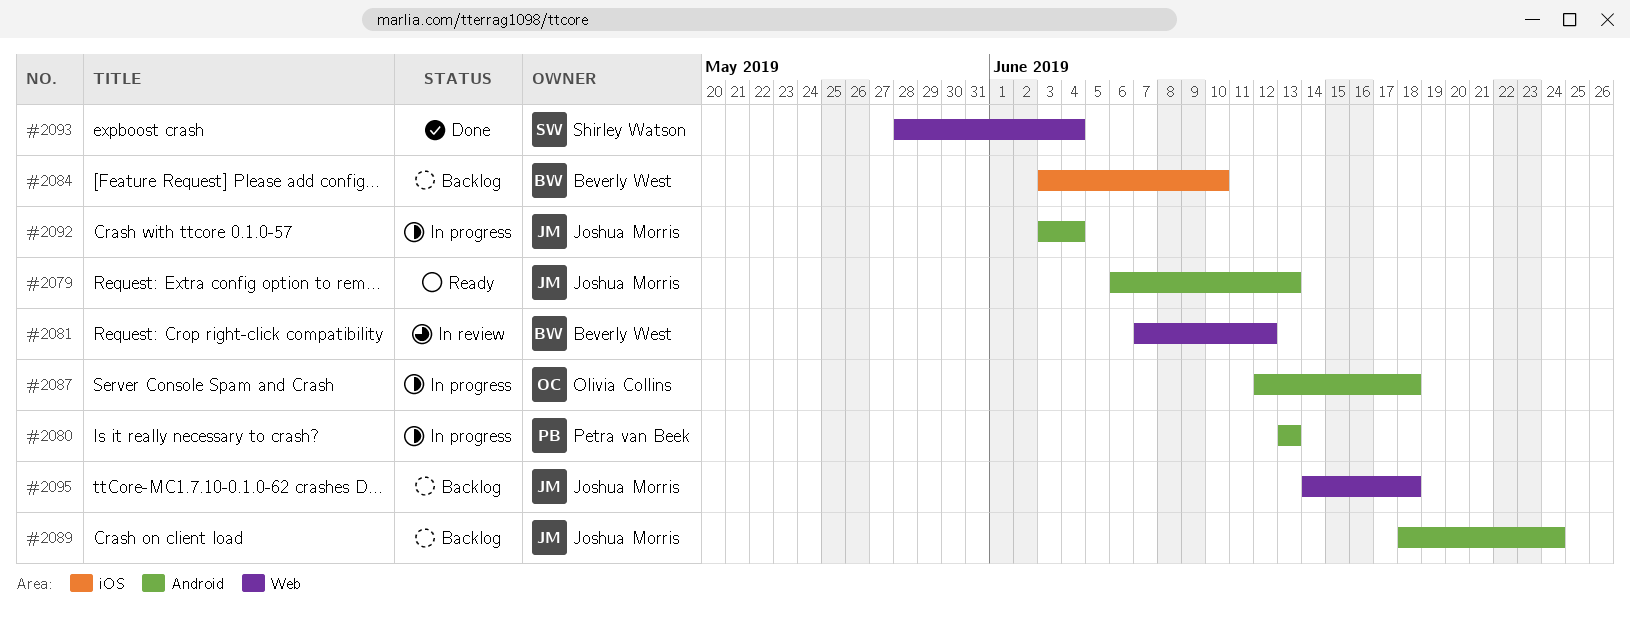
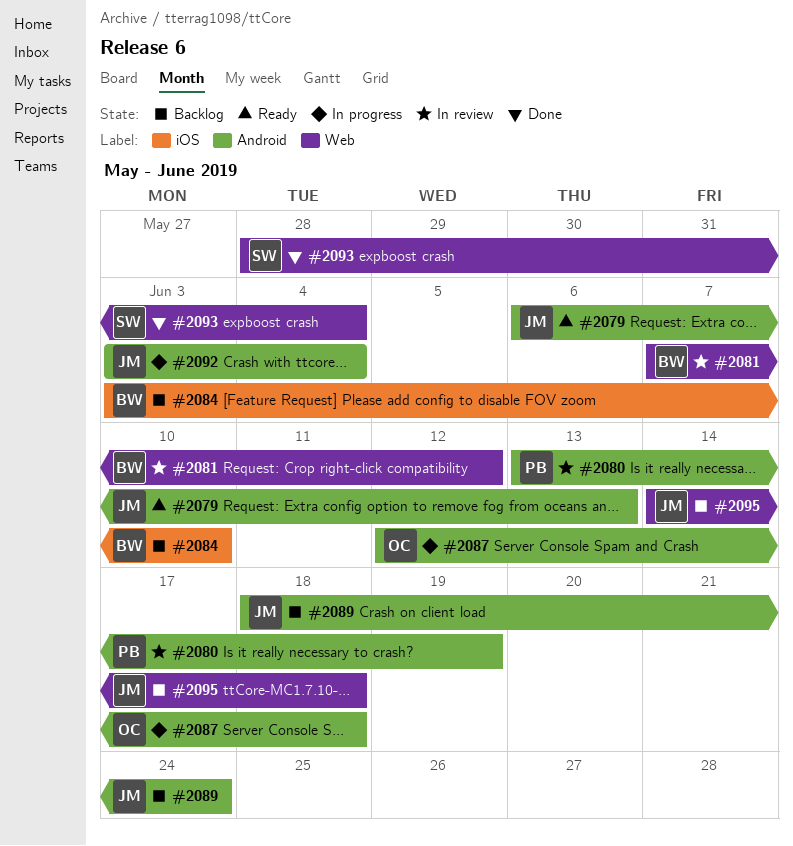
#2080, status: In progress -> In review
#2080, due: Jun 13 -> Jun 19

